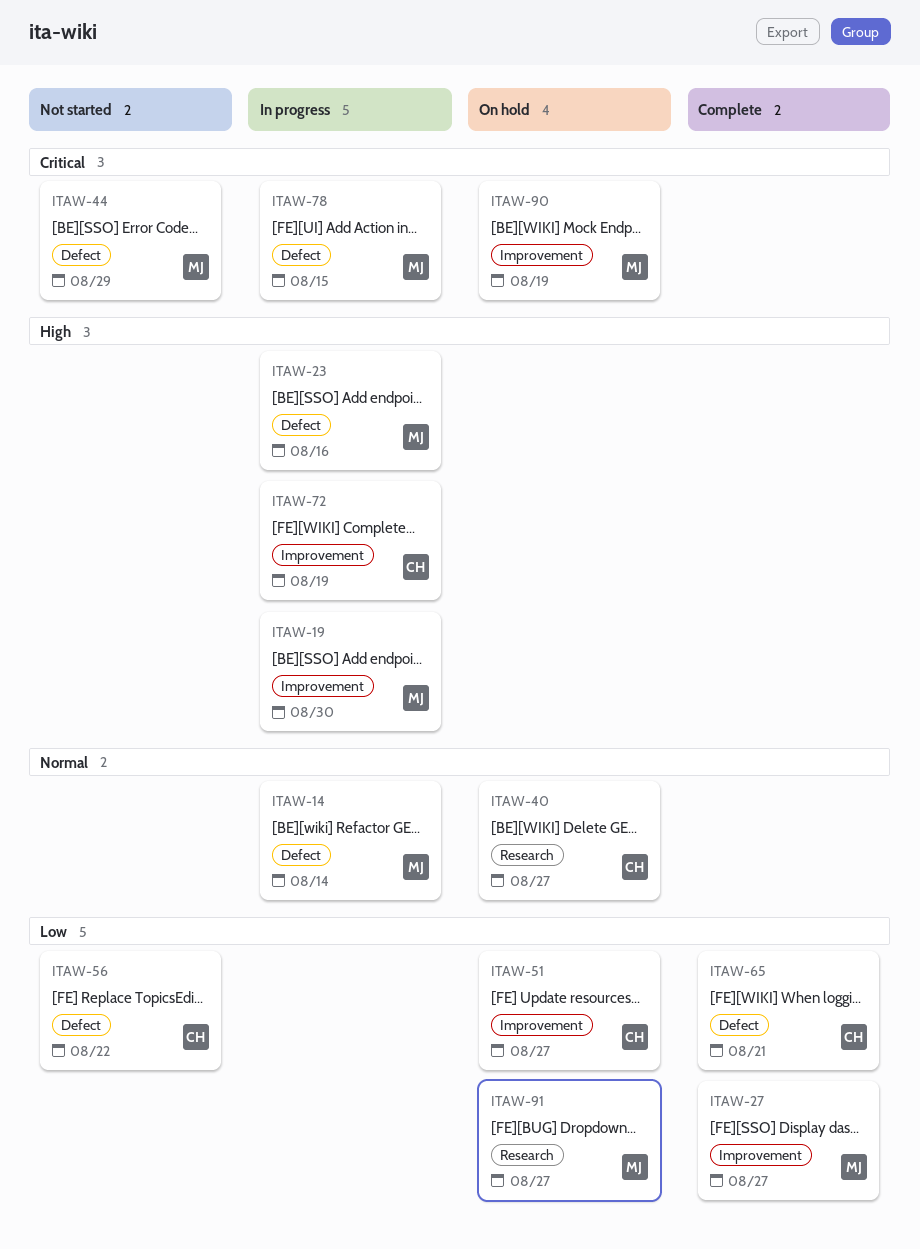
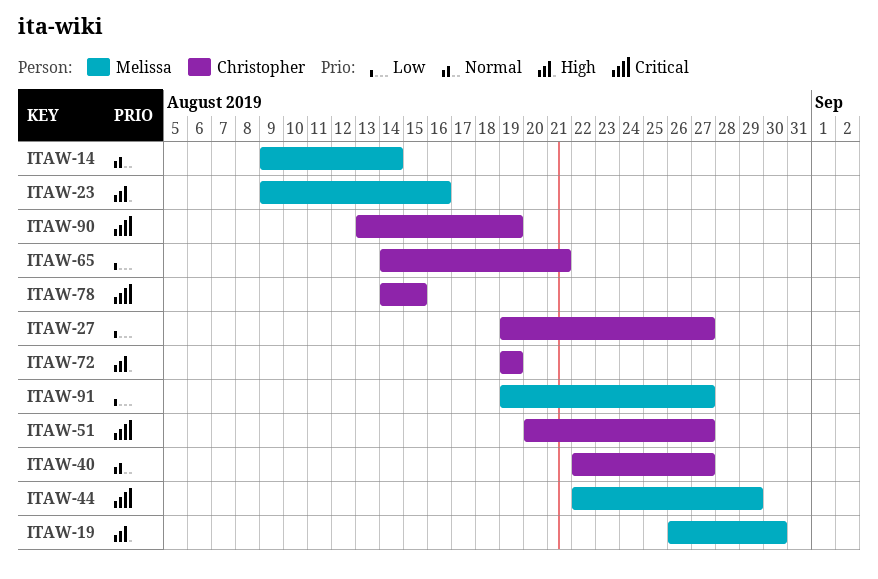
ITAW-27, owner: Melissa -> Christopher
ITAW-51, priority: Low -> Critical
ITAW-56: present -> none
ITAW-78, owner: Melissa -> Christopher
ITAW-90, owner: Melissa -> Christopher

